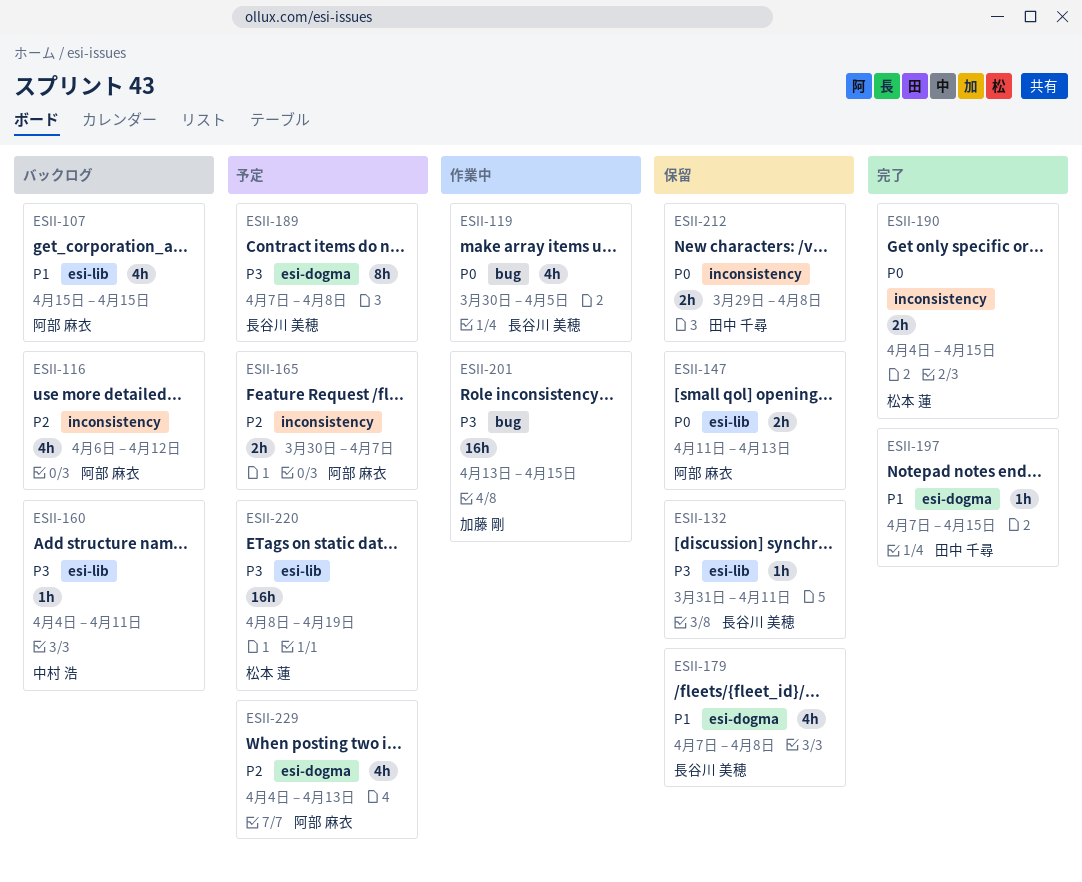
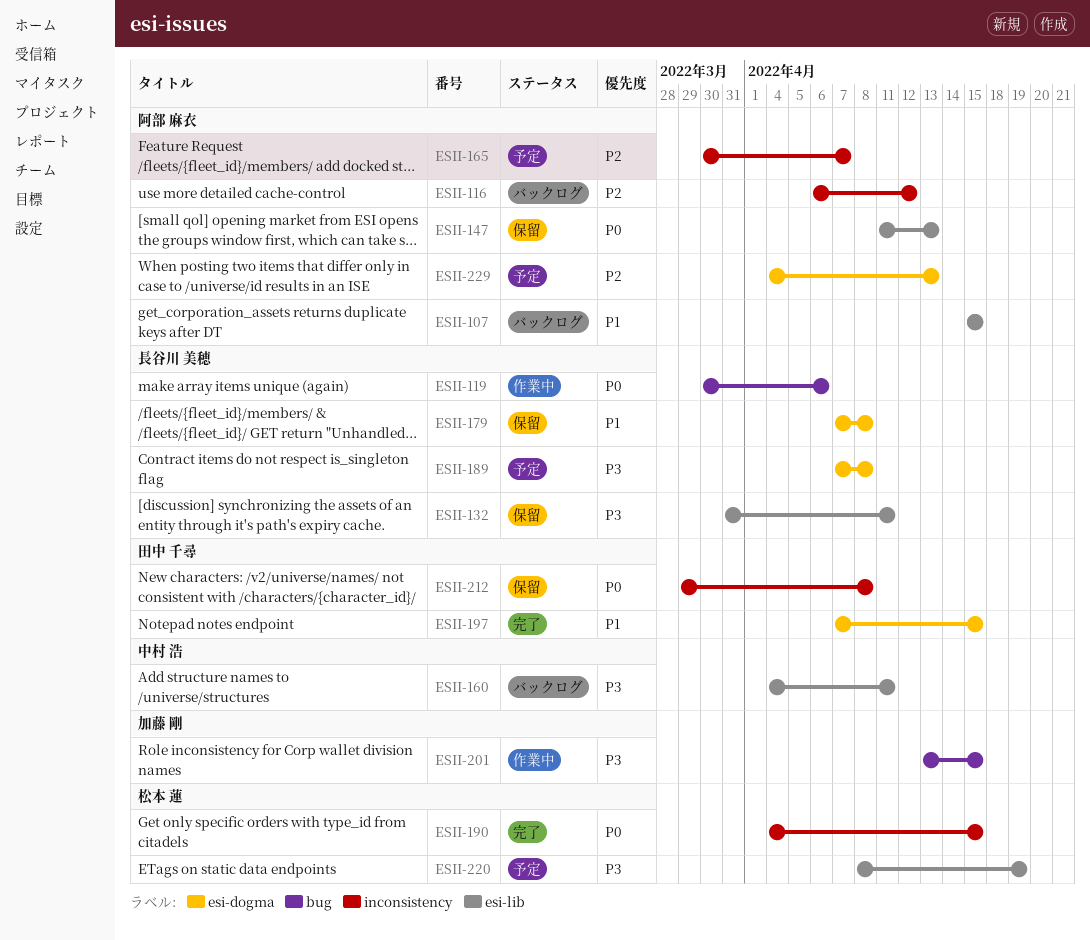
ESII-119, due: Apr 5 -> Apr 6

